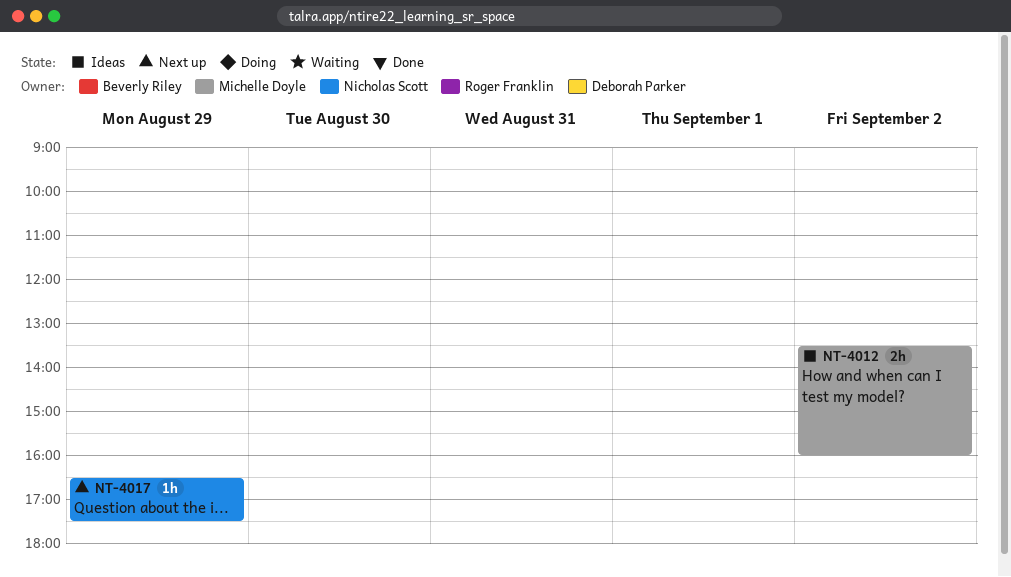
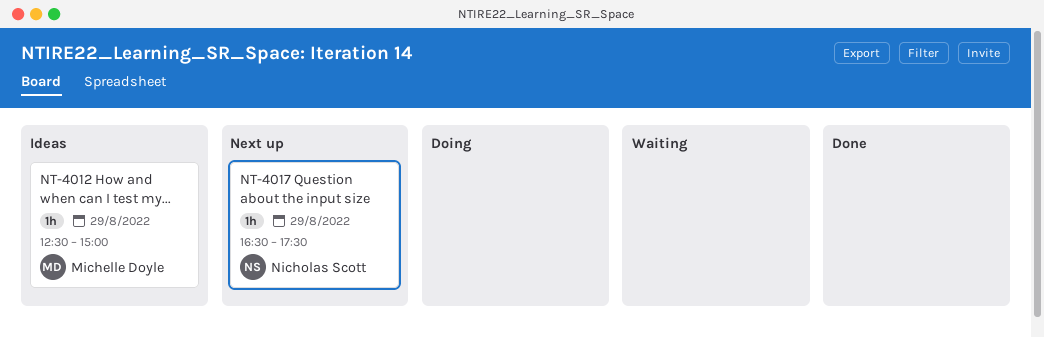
NT-4012, estimate: 2h -> 1h
NT-4012, day: Sep 2 -> Aug 29
NT-4012, begins: 13:30 -> 12:30
NT-4012, ends: 16:00 -> 15:00

